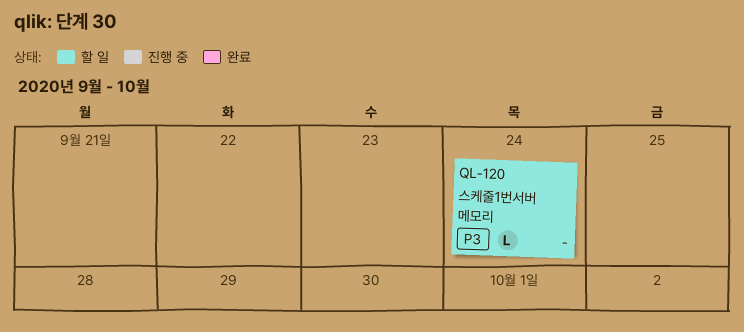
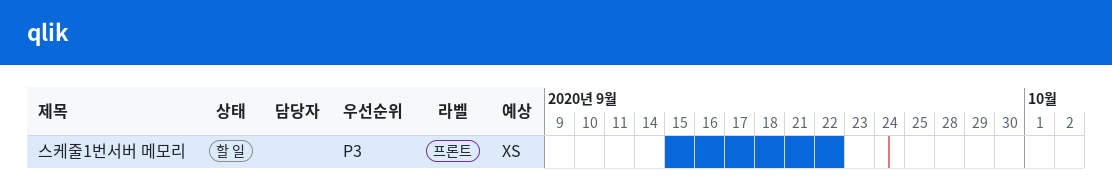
스케줄1번서버 메모리, estimate: L -> XS
스케줄1번서버 메모리, due: Sep 24 -> Sep 22

